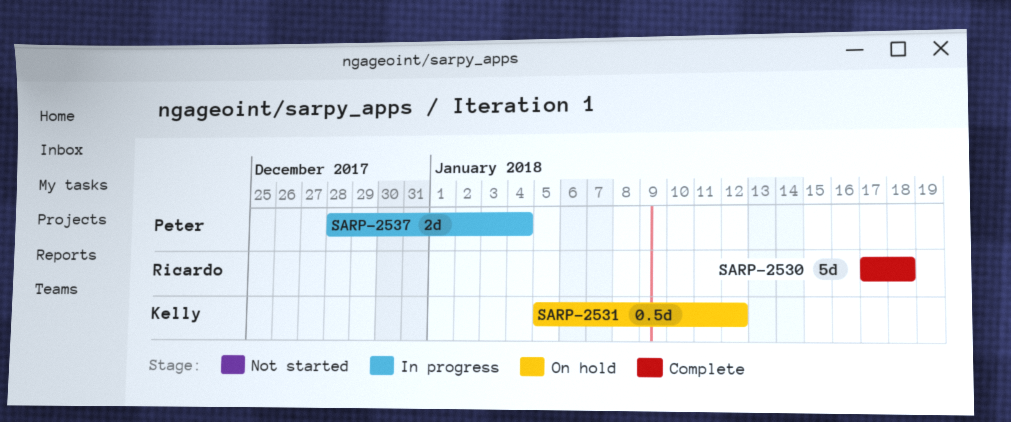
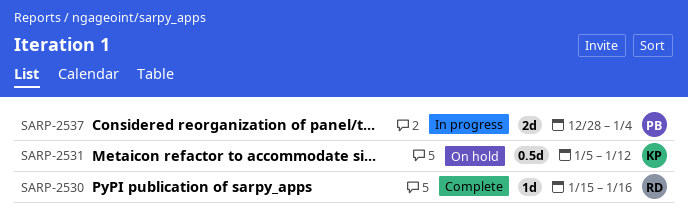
SARP-2530, estimate: 5d -> 1d
SARP-2530, start: Jan 17 -> Jan 15
SARP-2530, due: Jan 18 -> Jan 16

